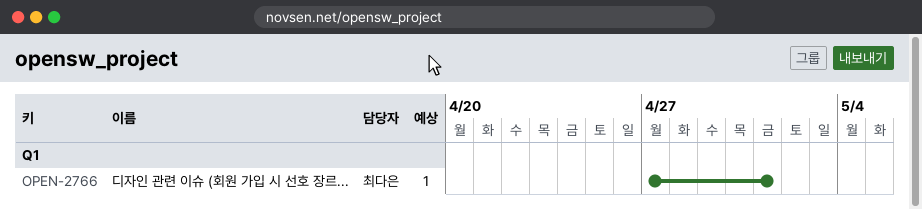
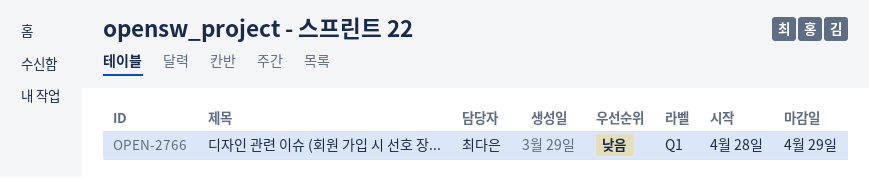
OPEN-2766, start: Apr 27 -> Apr 28
OPEN-2766, due: May 1 -> Apr 29

